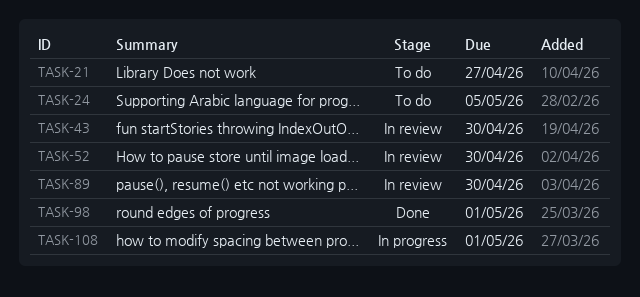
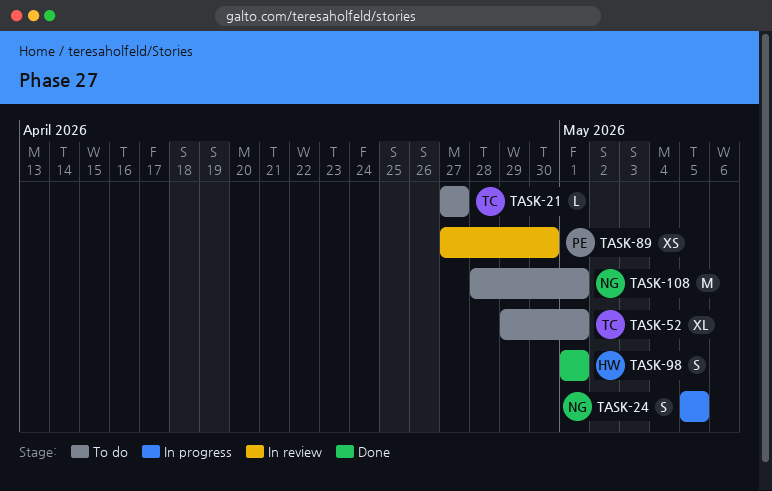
TASK-24, status: To do -> In progress
TASK-43: present -> none
TASK-52, status: In review -> To do
TASK-52, due: Apr 30 -> May 1
TASK-108, status: In progress -> To do

